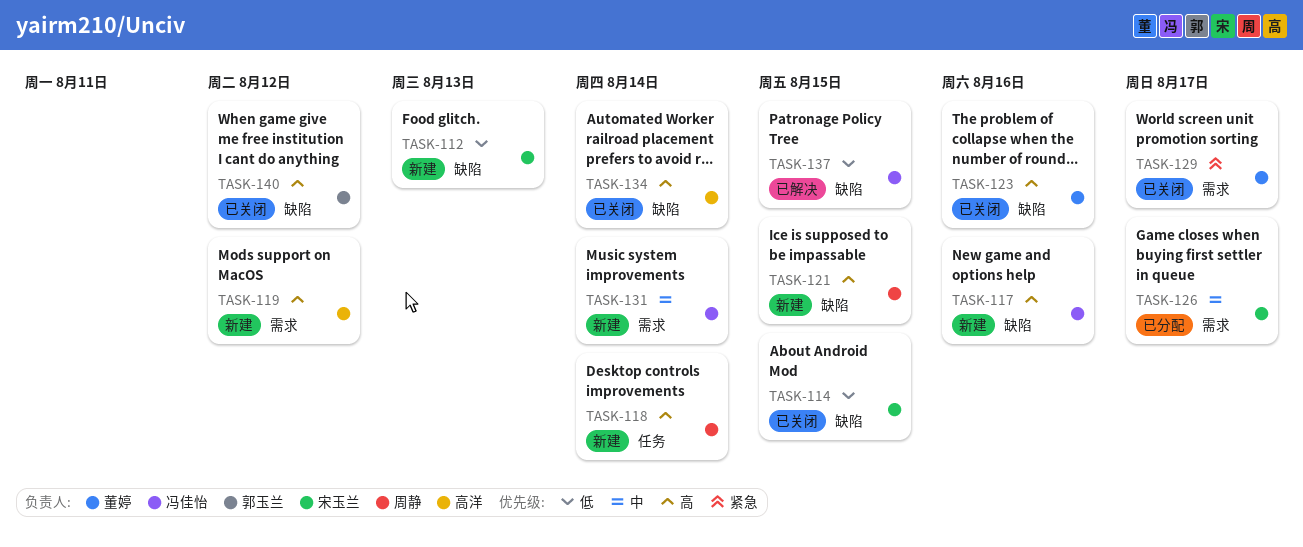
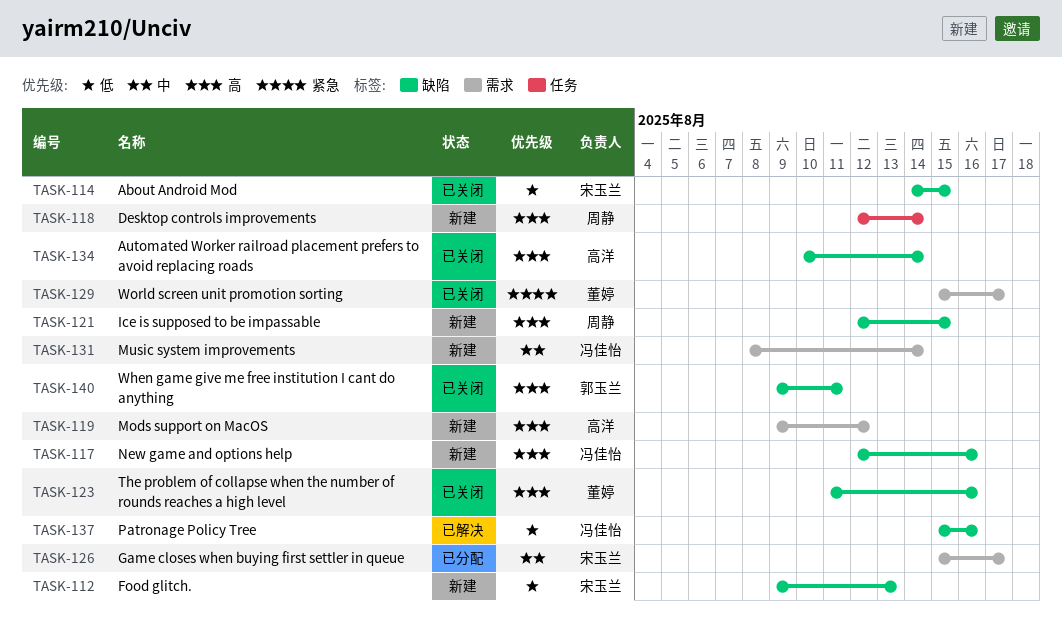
TASK-137, due: Aug 15 -> Aug 16
TASK-140, due: Aug 12 -> Aug 11

